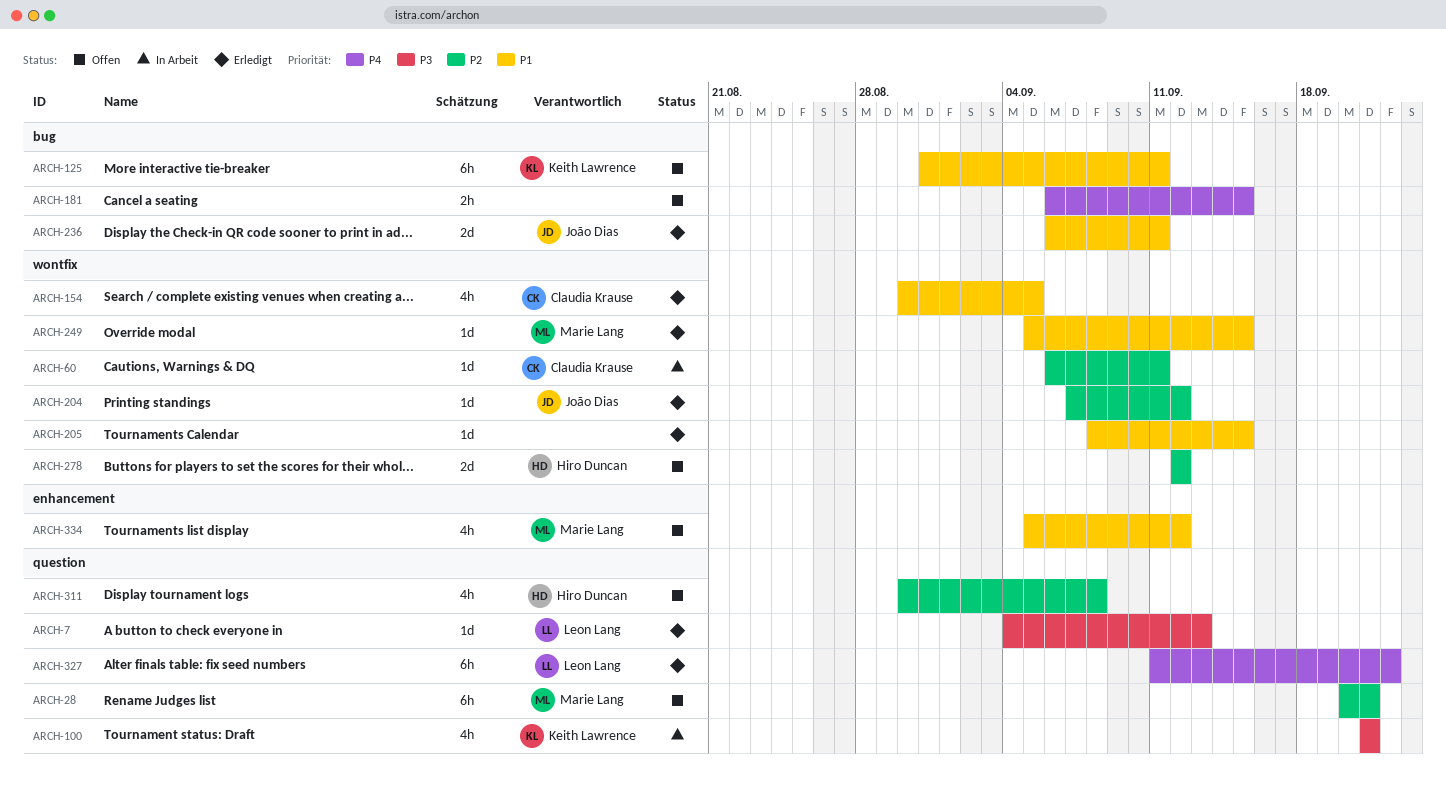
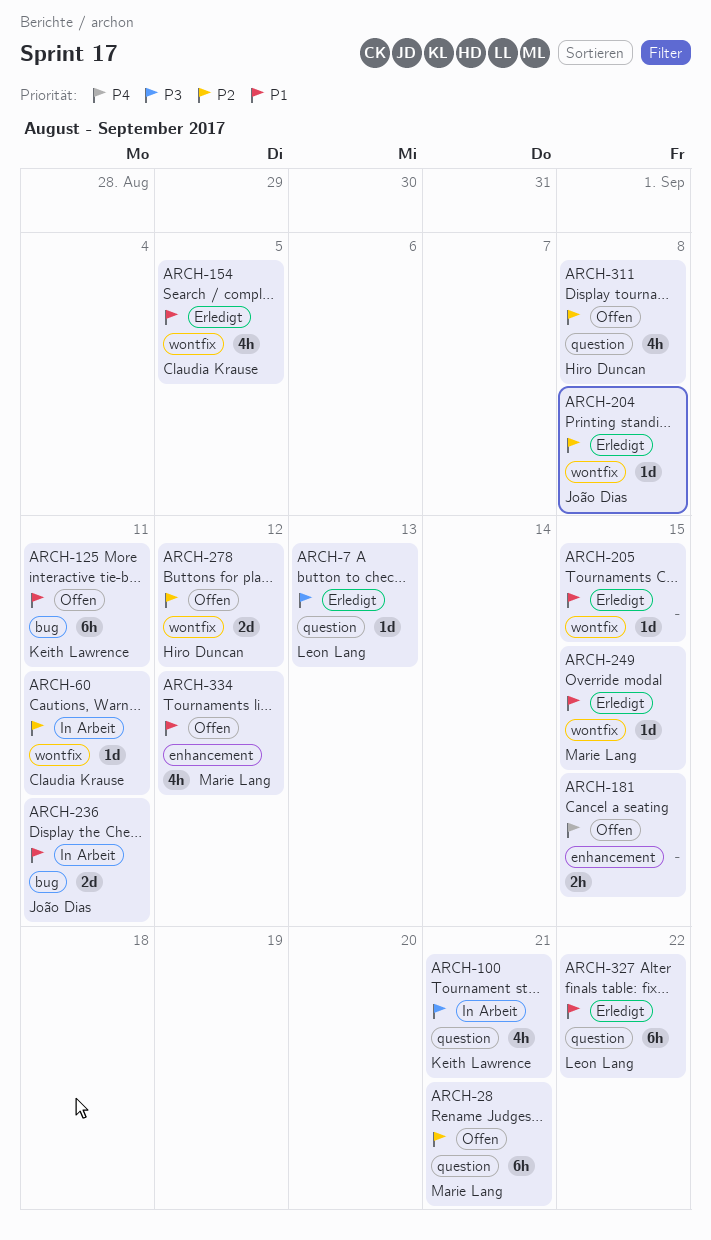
ARCH-181, label: bug -> enhancement
ARCH-204, due: Sep 12 -> Sep 8
ARCH-236, status: Erledigt -> In Arbeit
ARCH-327, priority: P4 -> P1

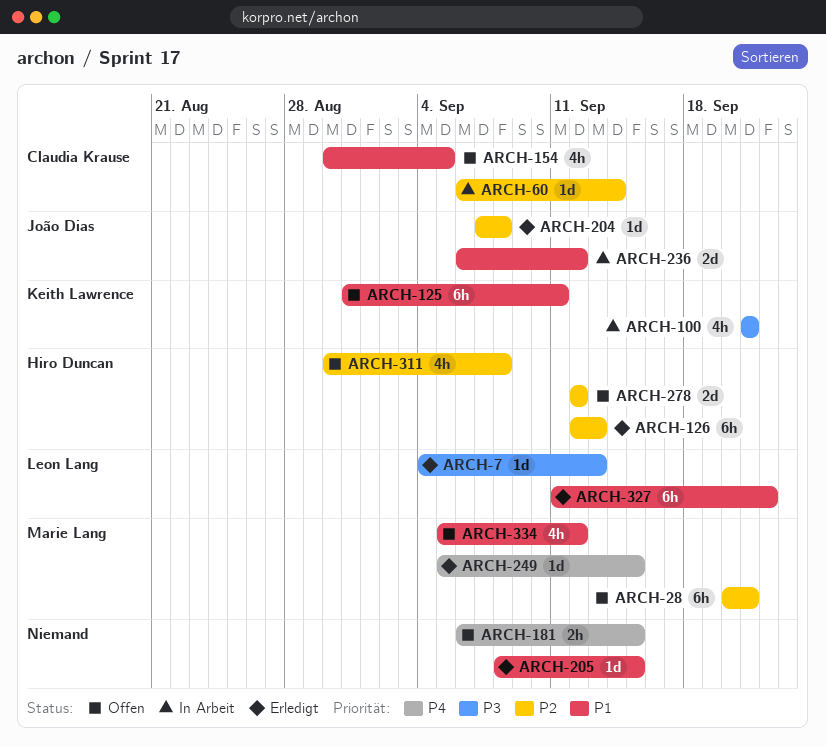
ARCH-60, due: Sep 11 -> Sep 14
ARCH-126: none -> present
ARCH-154, status: Erledigt -> Offen
ARCH-236, due: Sep 11 -> Sep 12
ARCH-249, priority: P1 -> P4

